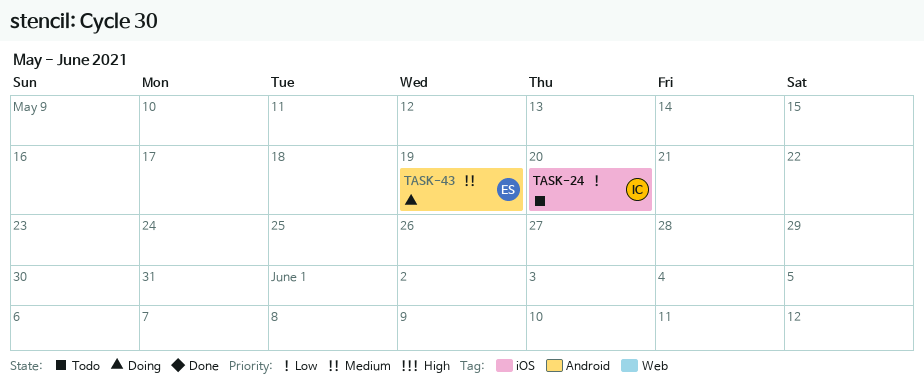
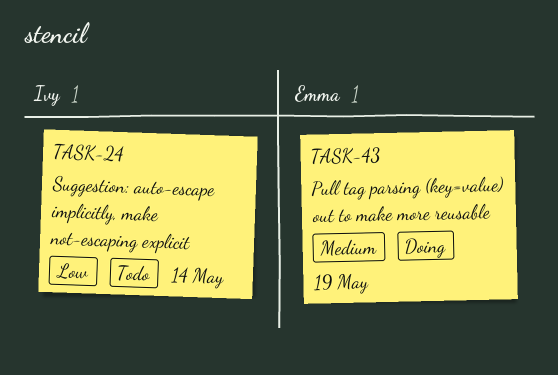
TASK-24, due: May 20 -> May 14

